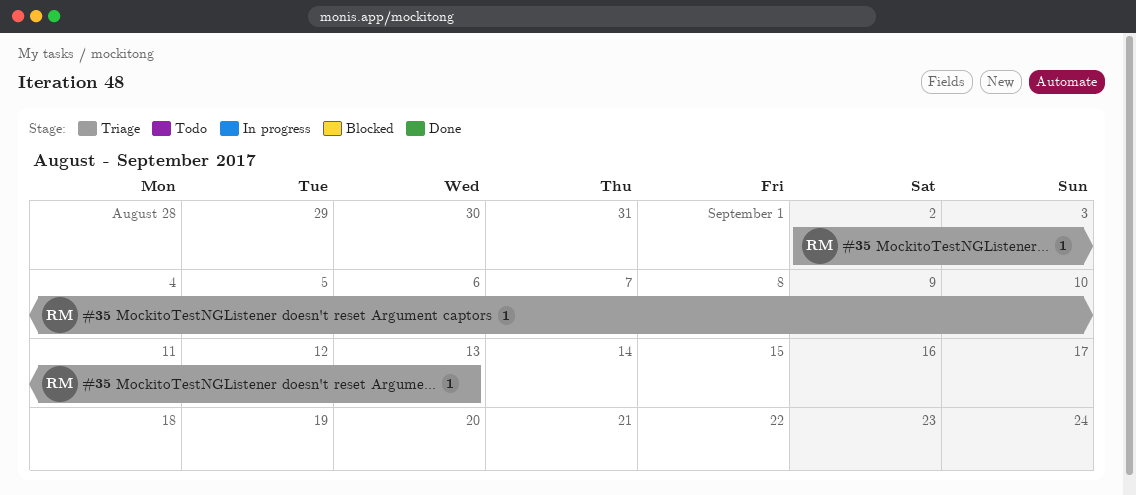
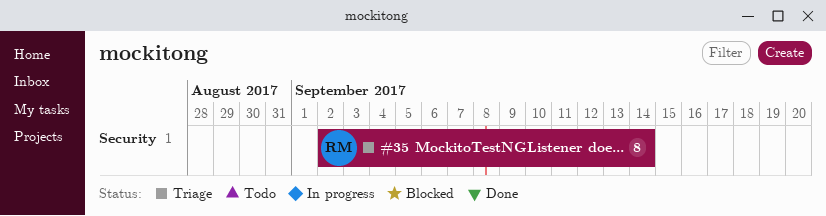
#35, estimate: 1 -> 8
#35, due: Sep 13 -> Sep 14

